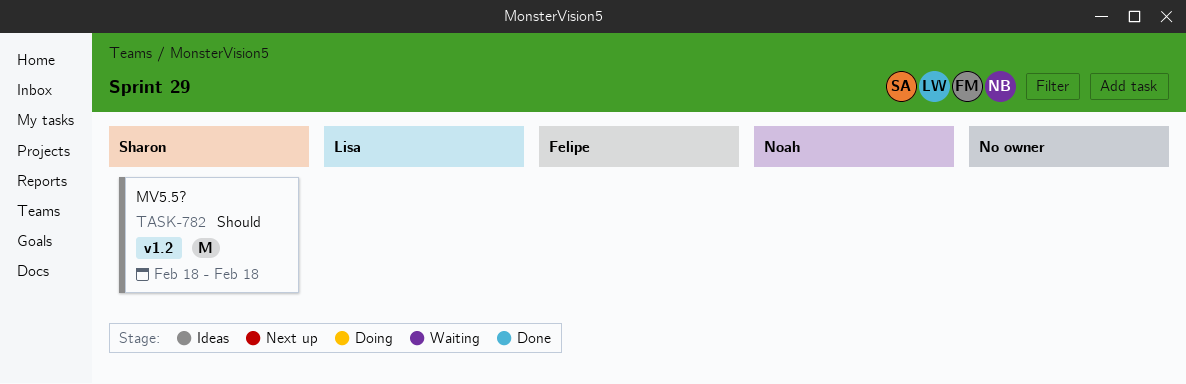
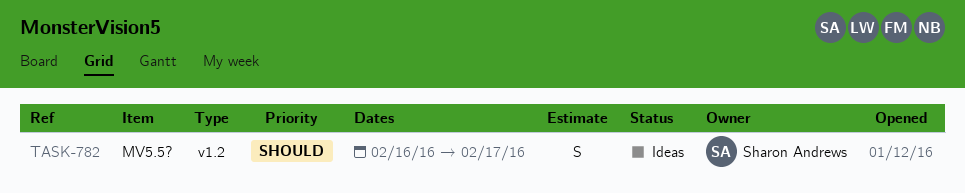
TASK-782, estimate: M -> S
TASK-782, start: Feb 18 -> Feb 16
TASK-782, due: Feb 18 -> Feb 17

